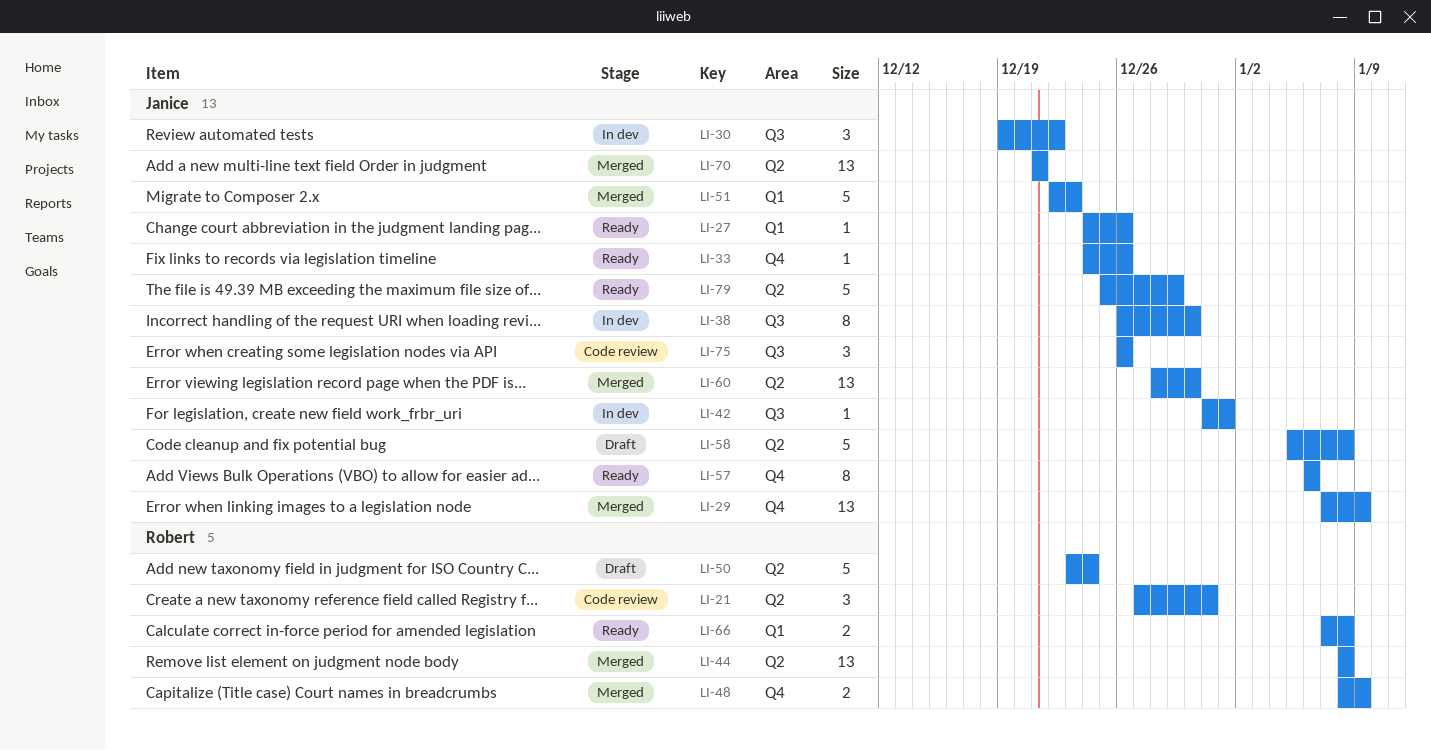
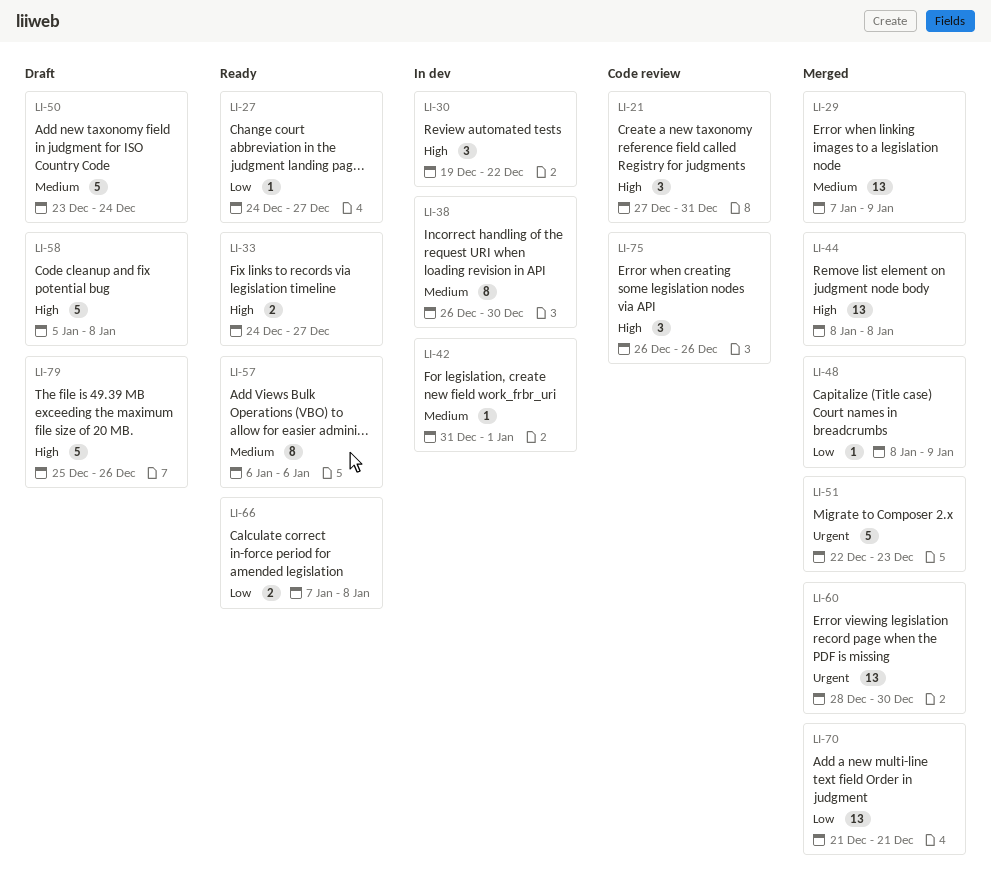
LI-27, due: Dec 26 -> Dec 27
LI-33, estimate: 1 -> 2
LI-33, due: Dec 26 -> Dec 27
LI-48, estimate: 2 -> 1
LI-79, status: Ready -> Draft
LI-79, due: Dec 29 -> Dec 26

